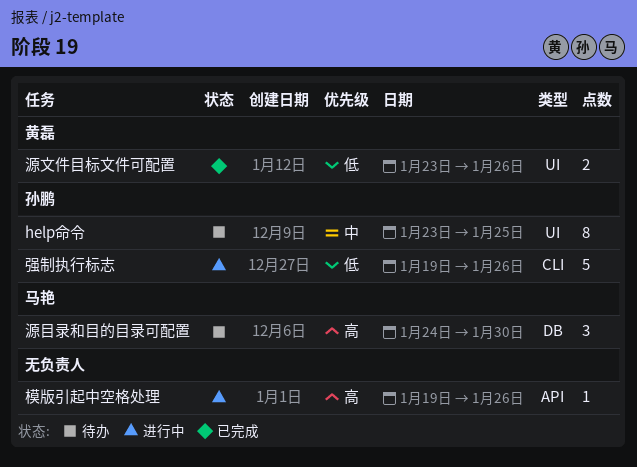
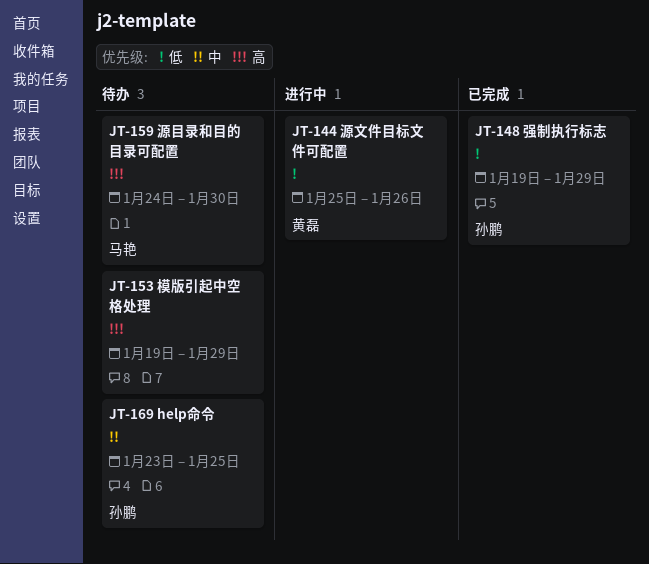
强制执行标志, status: 进行中 -> 已完成
强制执行标志, due: Jan 26 -> Jan 29
模版引起中空格处理, status: 进行中 -> 待办
模版引起中空格处理, due: Jan 26 -> Jan 29
源文件目标文件可配置, status: 已完成 -> 进行中
源文件目标文件可配置, start: Jan 23 -> Jan 25

